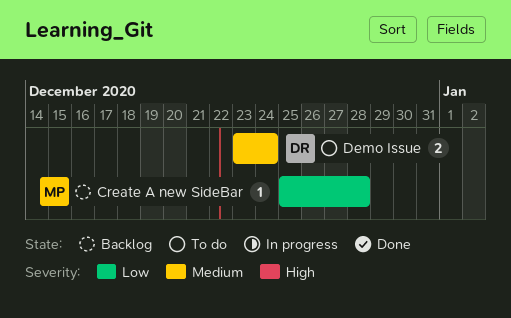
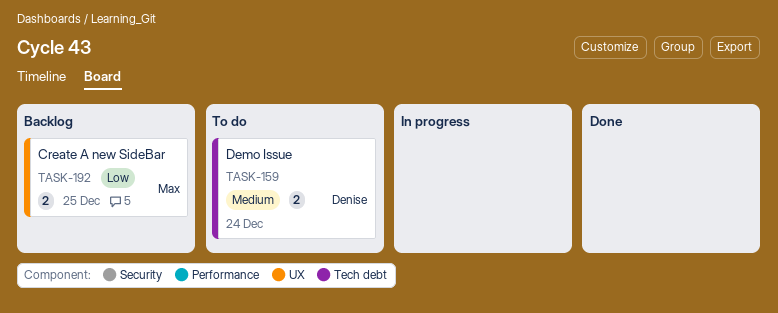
Create A new SideBar, estimate: 1 -> 2
Create A new SideBar, due: Dec 28 -> Dec 25

